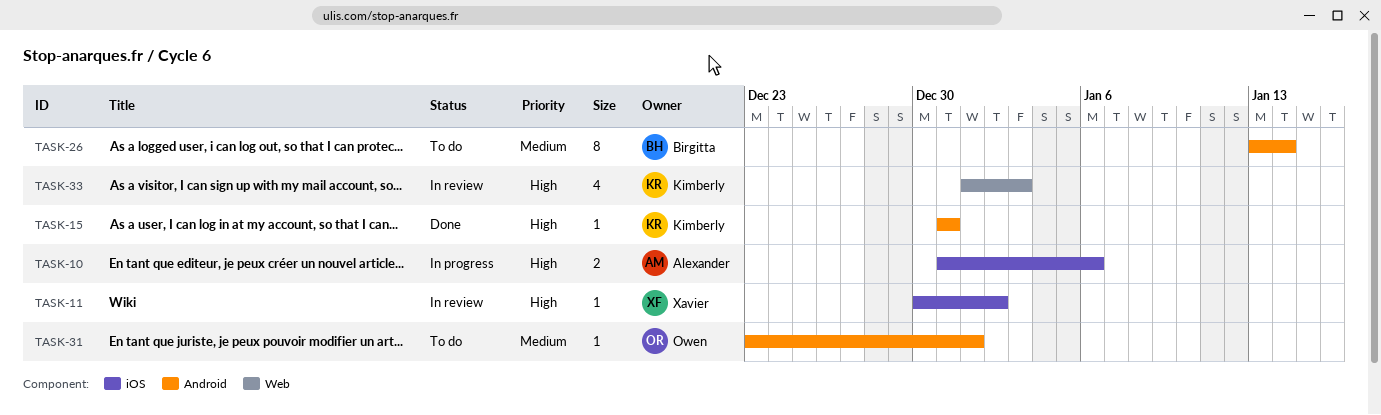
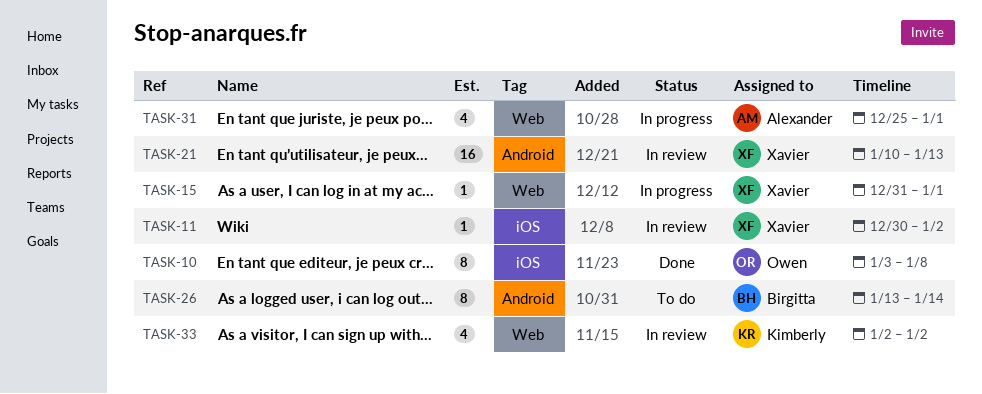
TASK-10, status: In progress -> Done
TASK-10, owner: Alexander -> Owen
TASK-10, estimate: 2 -> 8
TASK-10, start: Dec 31 -> Jan 3
TASK-10, due: Jan 6 -> Jan 8
TASK-15, status: Done -> In progress
TASK-15, owner: Kimberly -> Xavier
TASK-15, label: Android -> Web
TASK-15, due: Dec 31 -> Jan 1
TASK-21: none -> present
TASK-31, status: To do -> In progress
TASK-31, owner: Owen -> Alexander
TASK-31, label: Android -> Web
TASK-31, estimate: 1 -> 4
TASK-31, start: Dec 23 -> Dec 25
TASK-33, start: Jan 1 -> Jan 2
TASK-33, due: Jan 3 -> Jan 2

